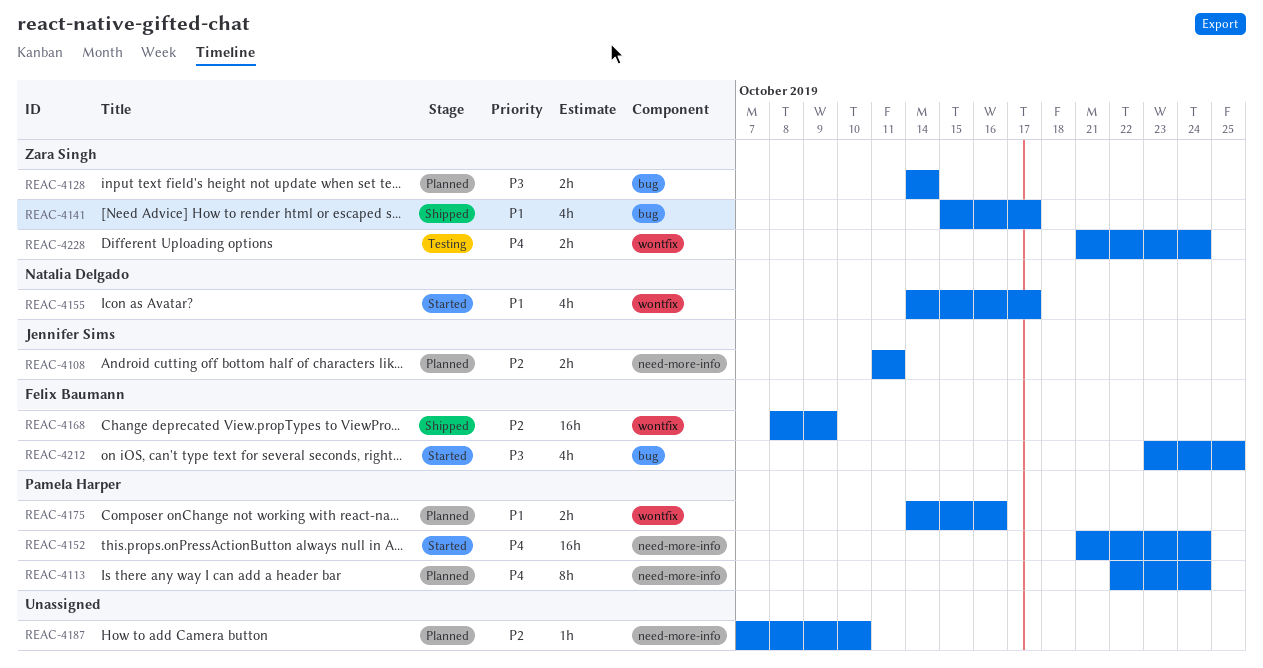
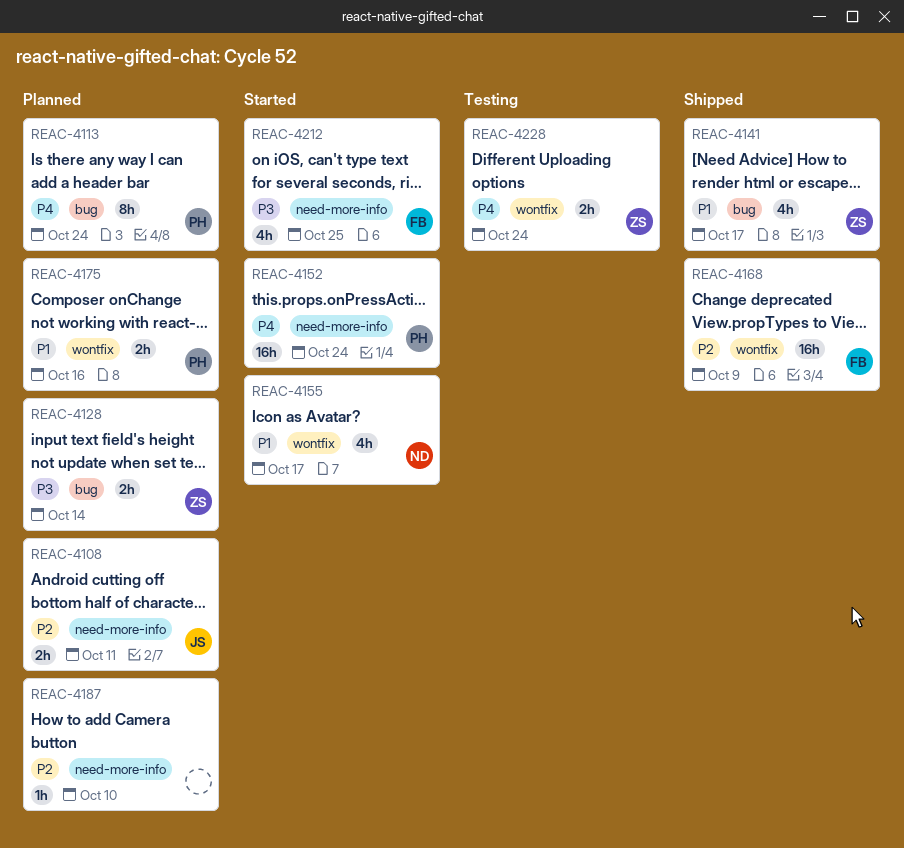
REAC-4113, label: need-more-info -> bug
REAC-4212, label: bug -> need-more-info

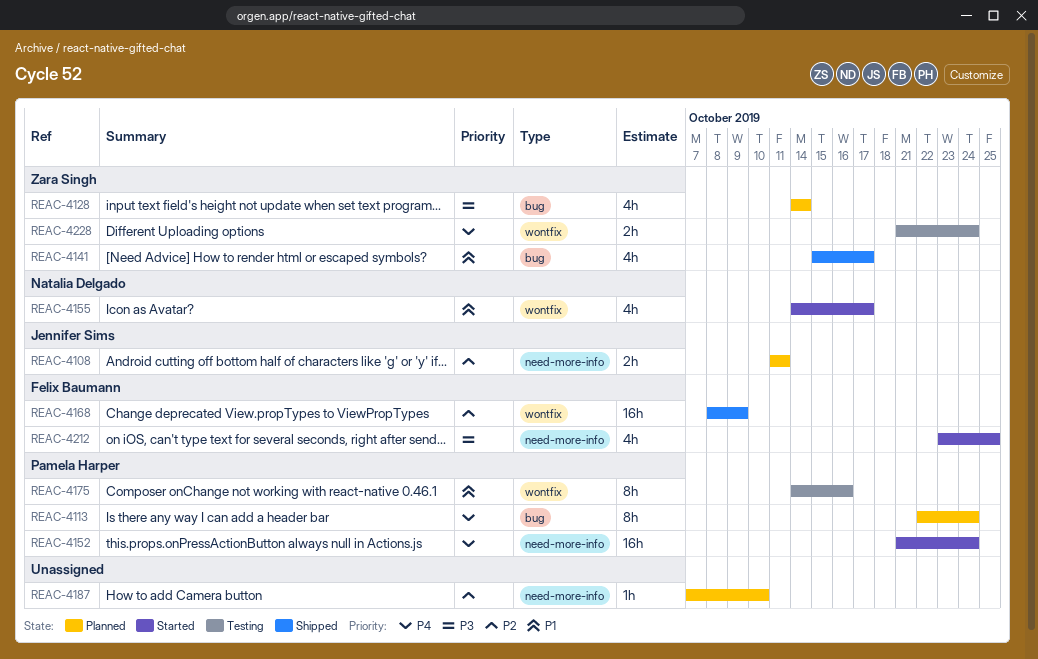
REAC-4128, estimate: 2h -> 4h
REAC-4175, status: Planned -> Testing
REAC-4175, estimate: 2h -> 8h

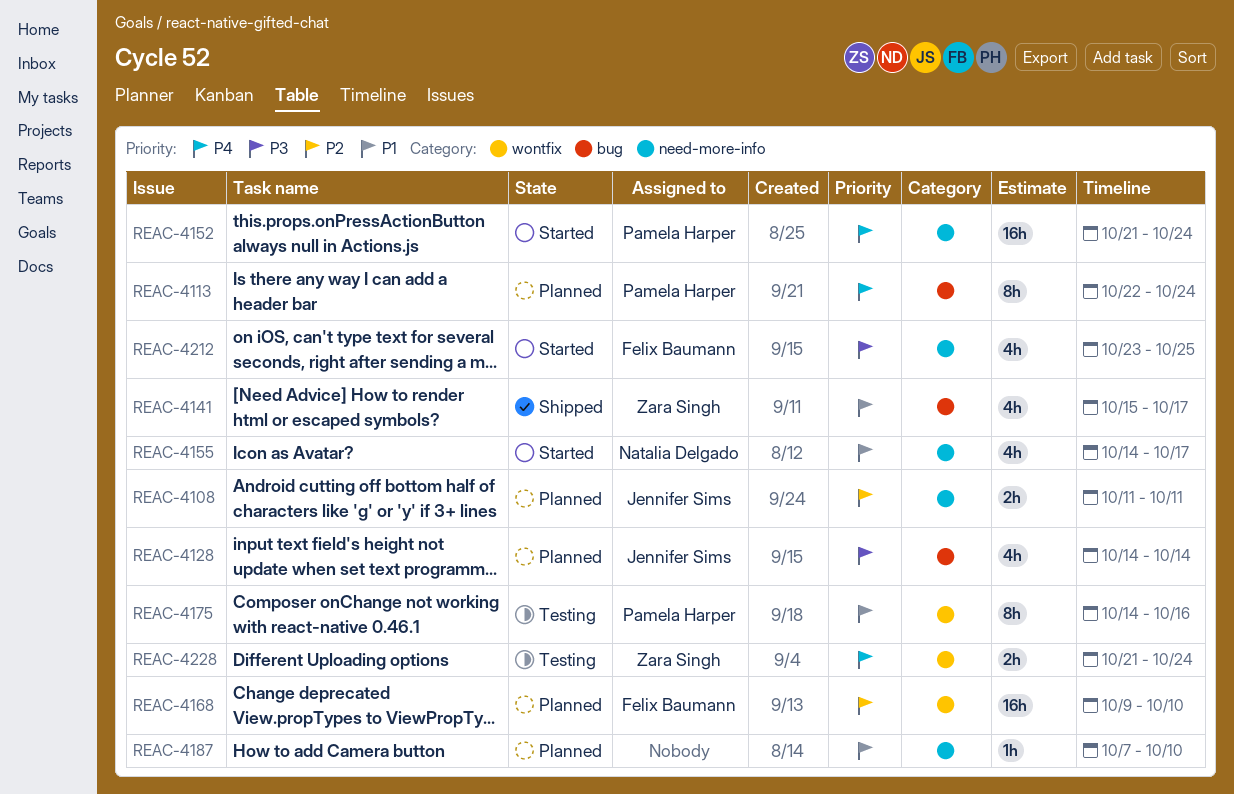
REAC-4128, owner: Zara Singh -> Jennifer Sims
REAC-4155, label: wontfix -> need-more-info
REAC-4168, status: Shipped -> Planned
REAC-4168, start: Oct 8 -> Oct 9
REAC-4168, due: Oct 9 -> Oct 10
REAC-4187, priority: P2 -> P1

